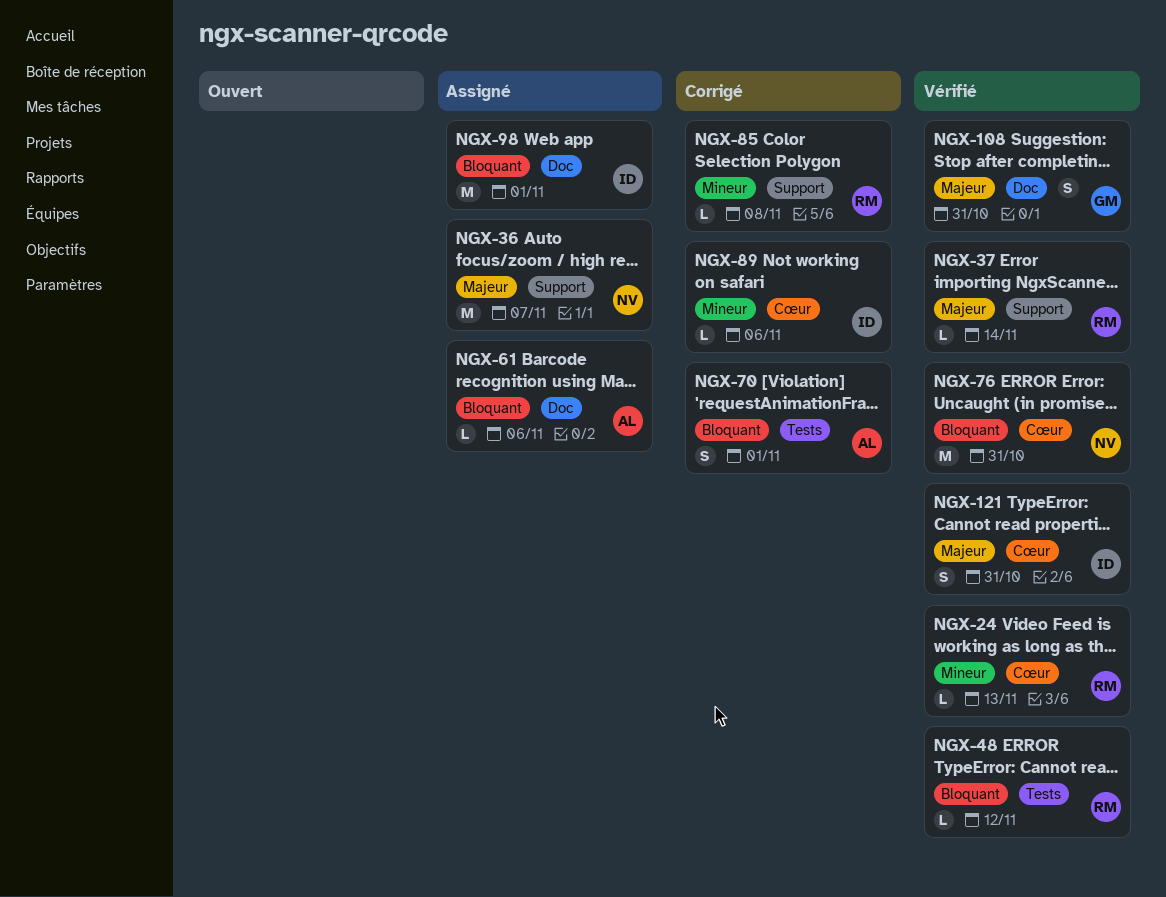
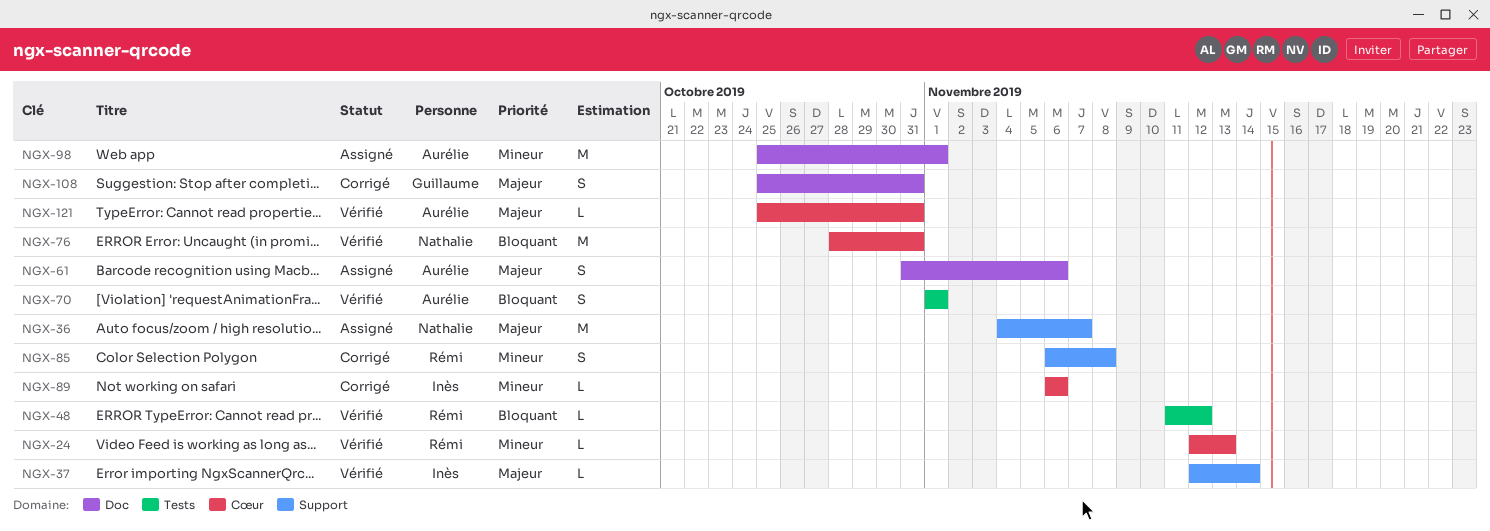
NGX-37, owner: Rémi -> Inès
NGX-61, priority: Bloquant -> Majeur
NGX-61, estimate: L -> S
NGX-70, status: Corrigé -> Vérifié
NGX-85, estimate: L -> S
NGX-98, owner: Inès -> Aurélie
NGX-98, priority: Bloquant -> Mineur
NGX-108, status: Vérifié -> Corrigé
NGX-121, owner: Inès -> Aurélie
NGX-121, estimate: S -> L

